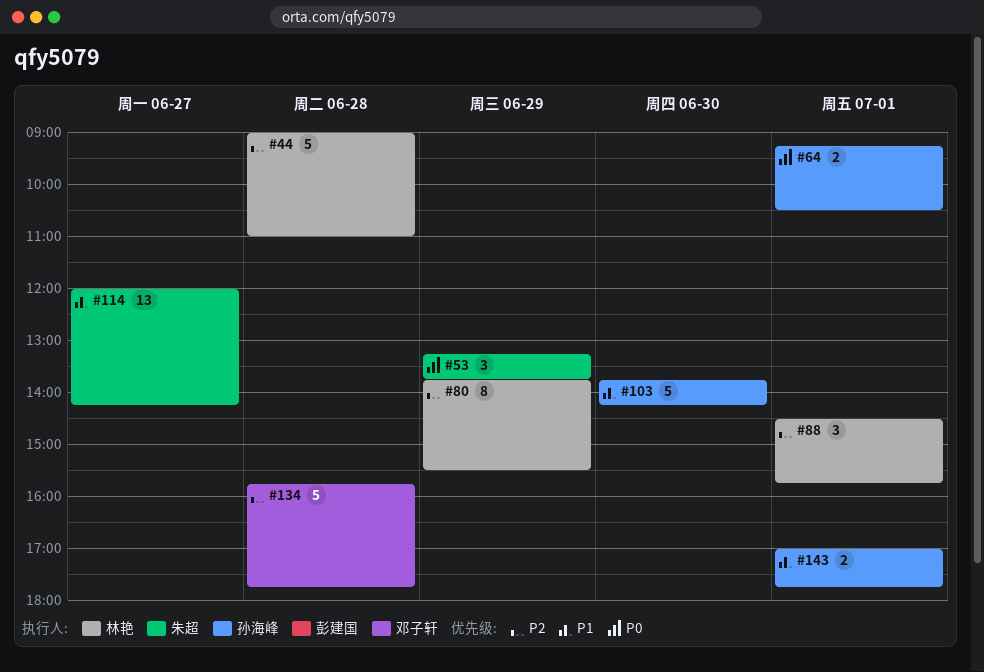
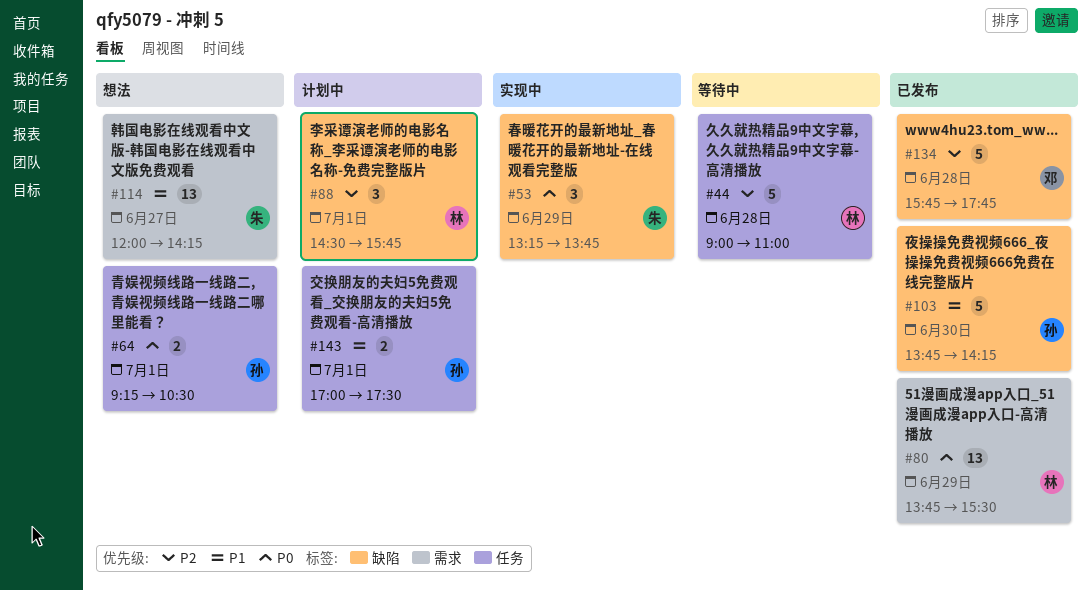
#80, priority: P2 -> P0
#80, estimate: 8 -> 13
#143, ends: 17:45 -> 17:30

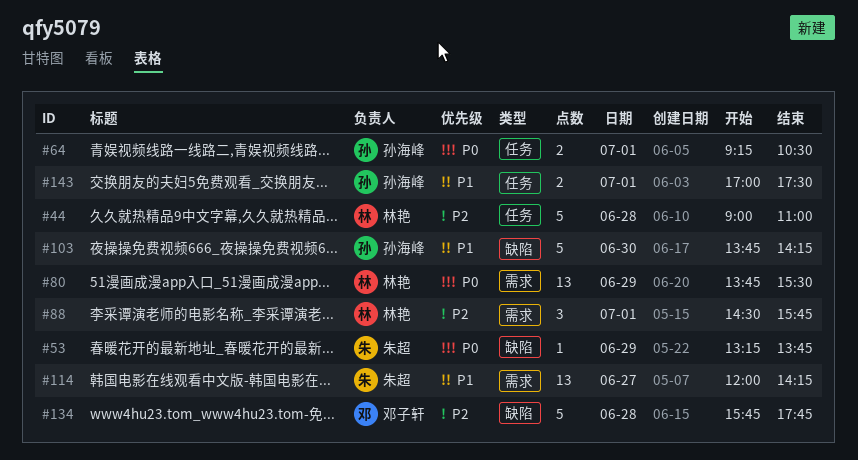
#53, estimate: 3 -> 1
#88, label: 缺陷 -> 需求

